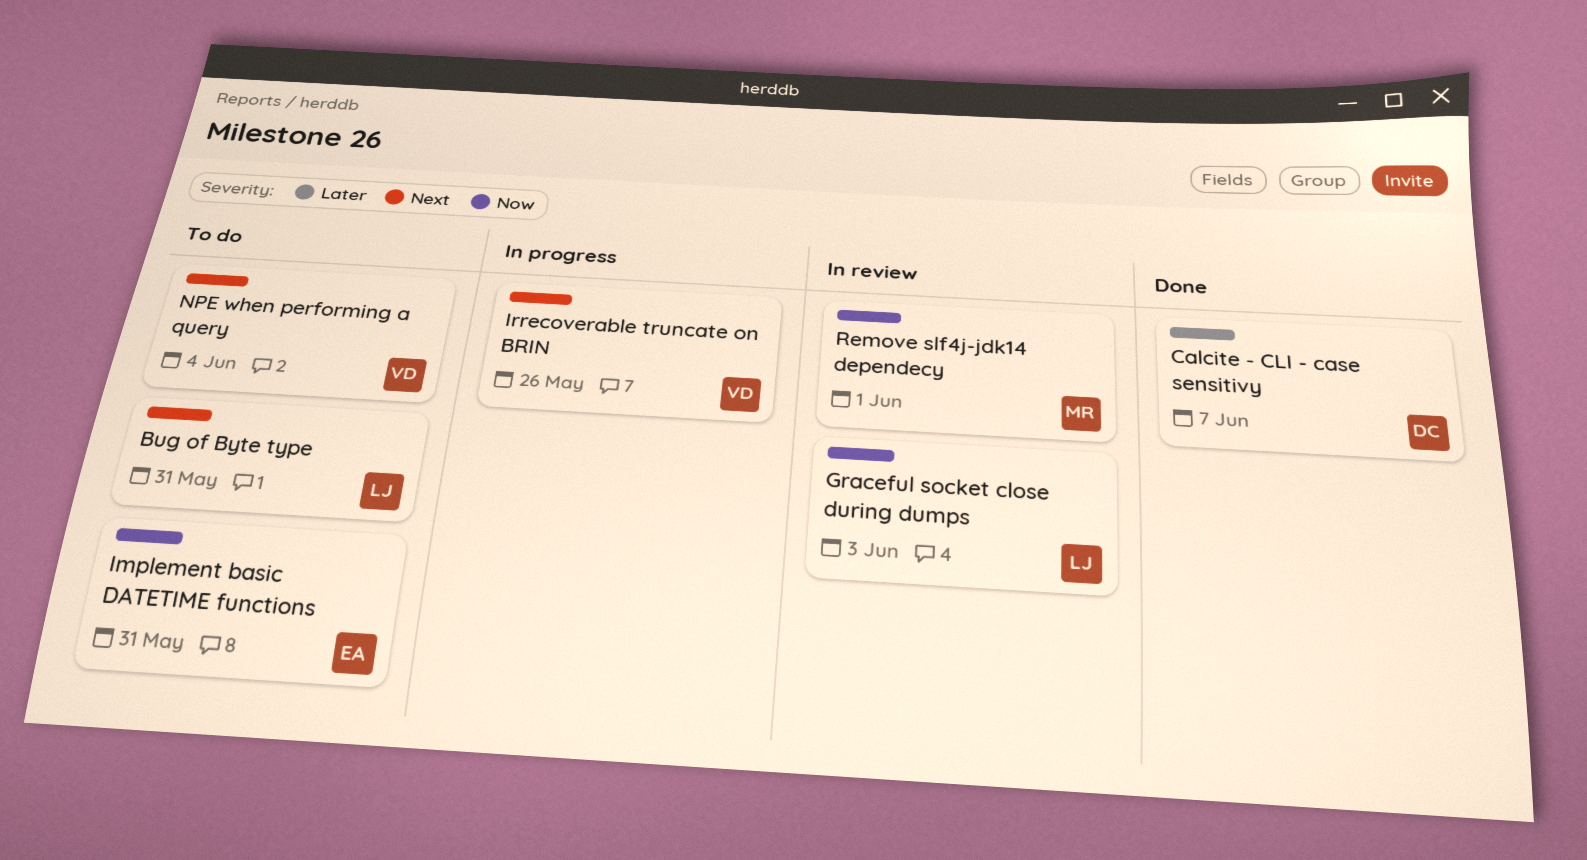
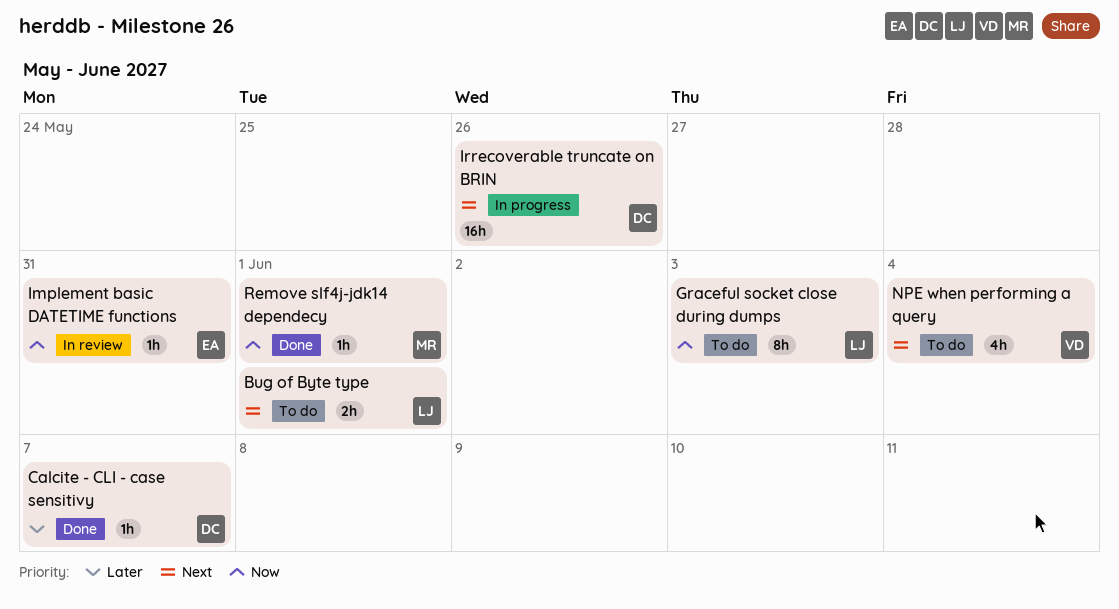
Bug of Byte type, due: May 31 -> Jun 1
Graceful socket close during dumps, status: In review -> To do
Implement basic DATETIME functions, status: To do -> In review
Irrecoverable truncate on BRIN, owner: VD -> DC
Remove slf4j-jdk14 dependecy, status: In review -> Done

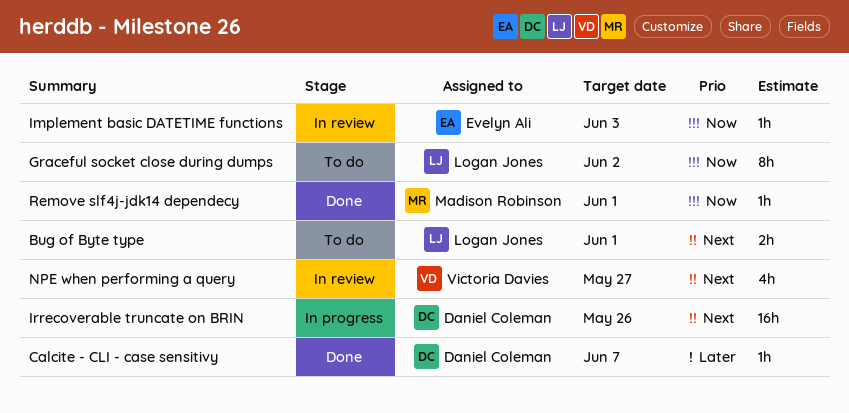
Graceful socket close during dumps, due: Jun 3 -> Jun 2
Implement basic DATETIME functions, due: May 31 -> Jun 3
NPE when performing a query, status: To do -> In review
NPE when performing a query, due: Jun 4 -> May 27

